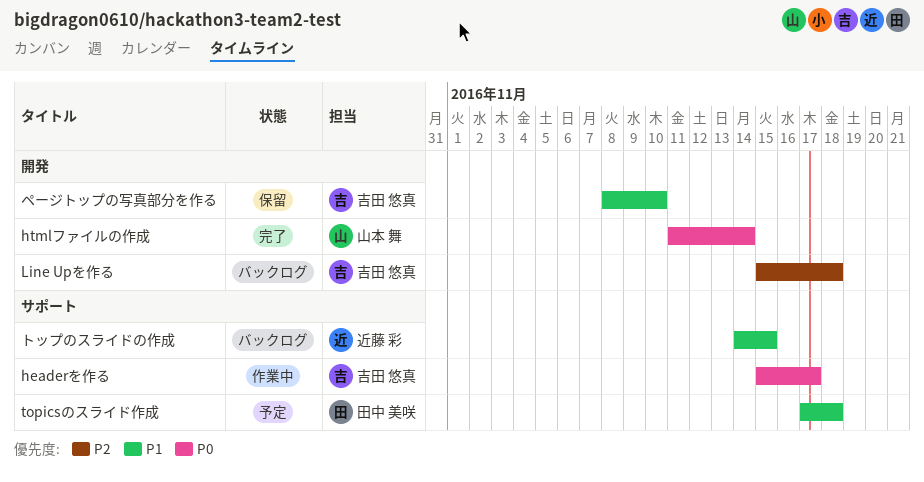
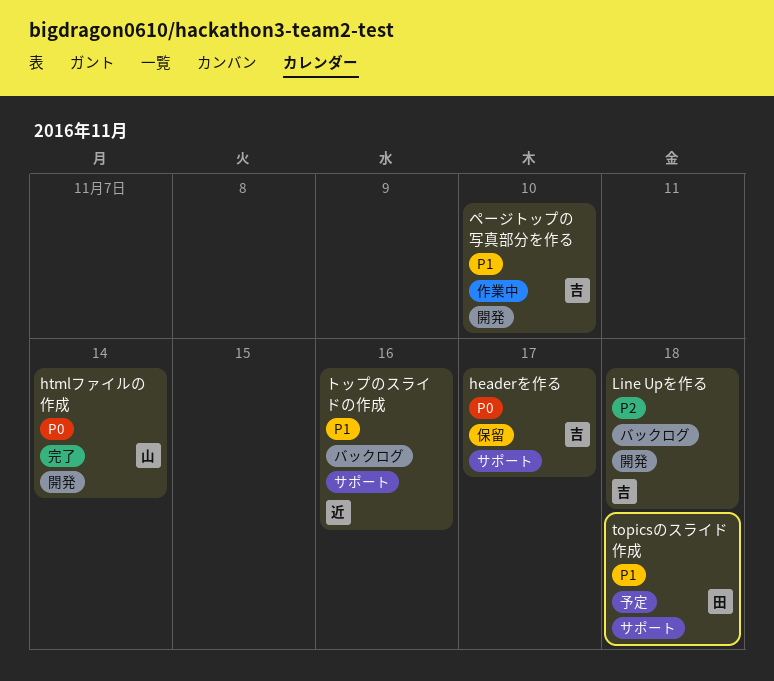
headerを作る, status: 作業中 -> 保留
トップのスライドの作成, due: Nov 15 -> Nov 16
ページトップの写真部分を作る, status: 保留 -> 作業中

